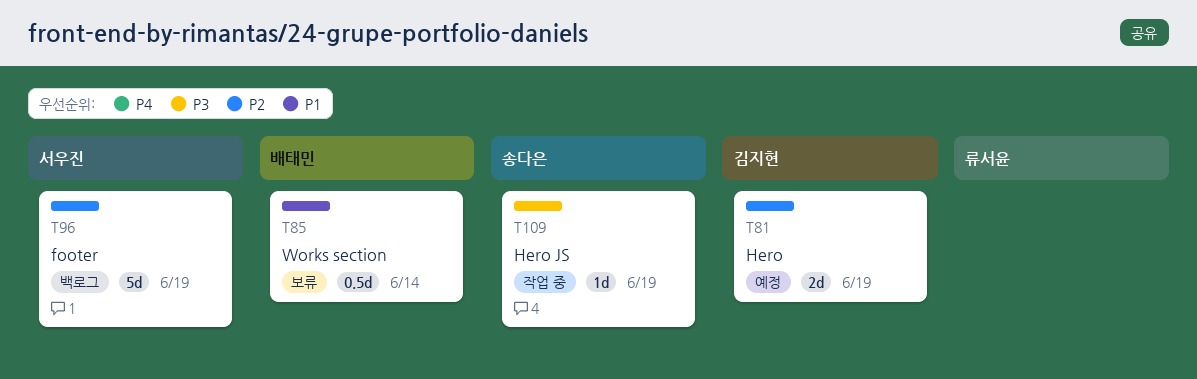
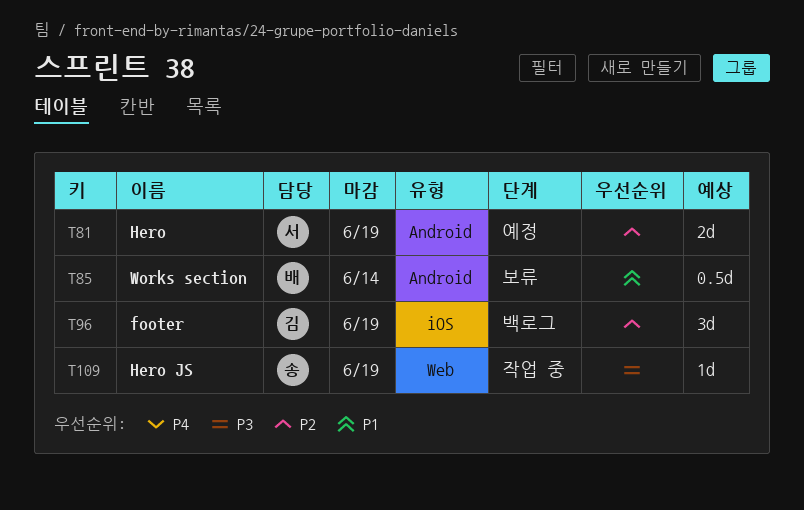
T81, owner: 김지현 -> 서우진
T96, owner: 서우진 -> 김지현
T96, estimate: 5d -> 3d

